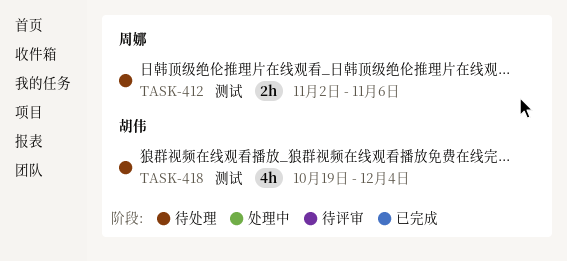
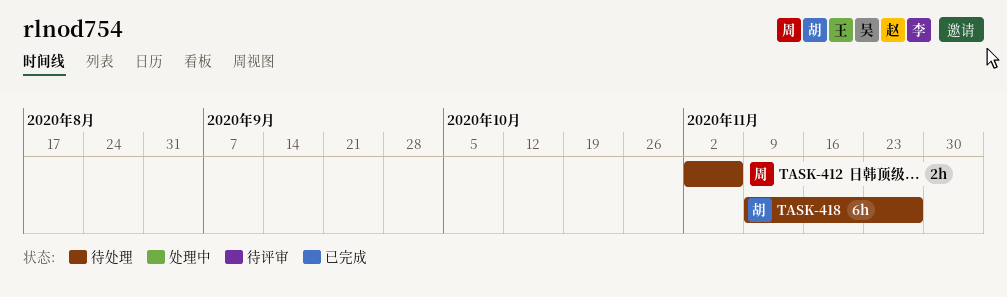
TASK-418, estimate: 4h -> 6h
TASK-418, start: Oct 19 -> Nov 9
TASK-418, due: Dec 4 -> Nov 27

